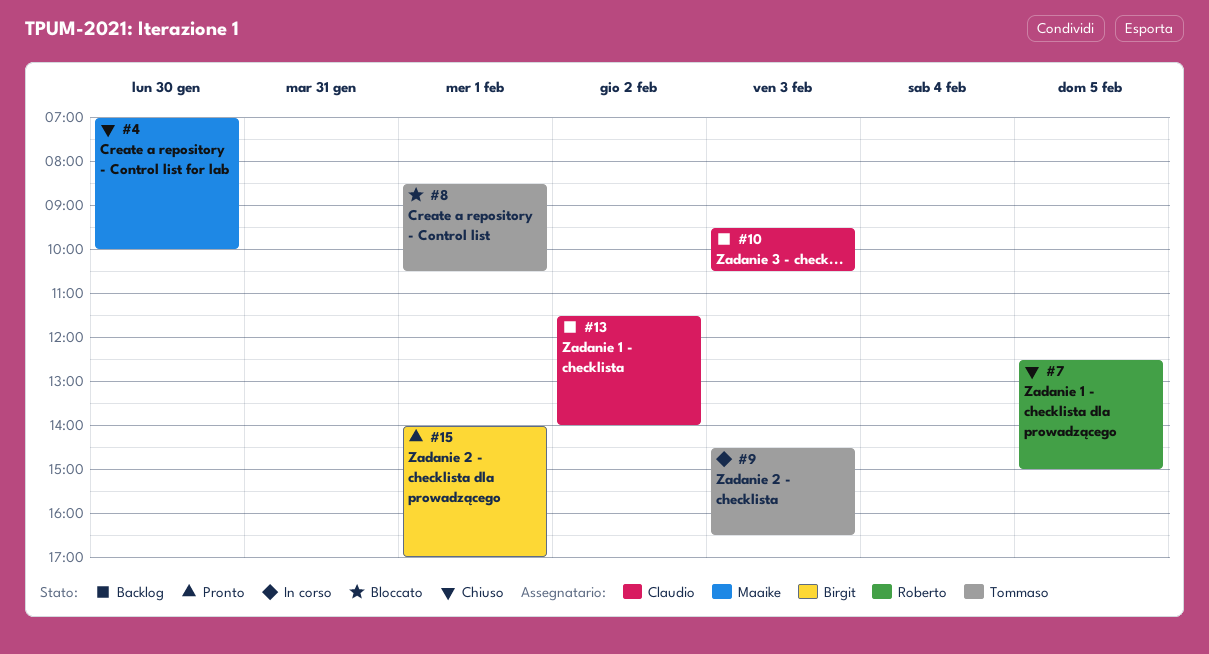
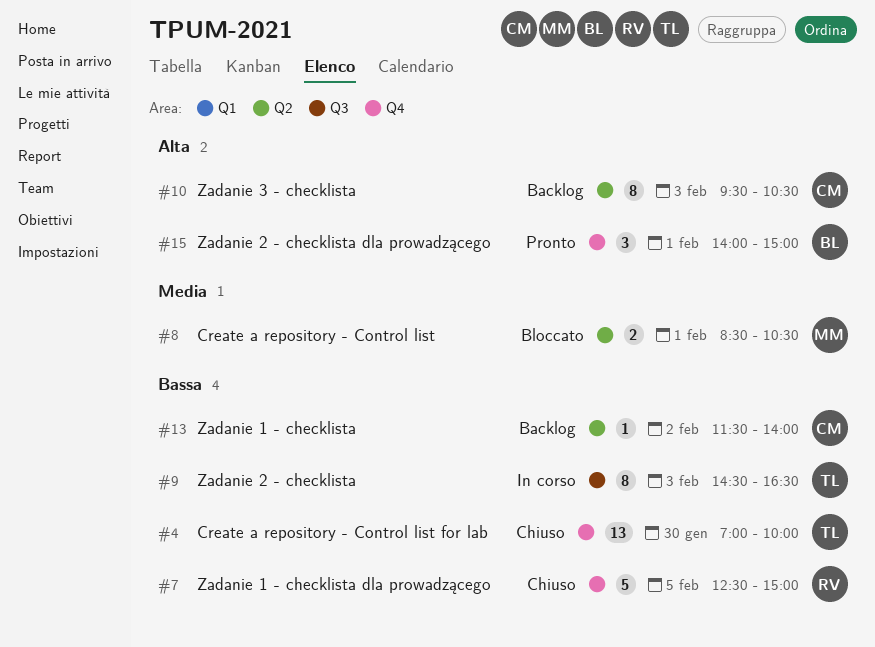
#4, owner: Maaike -> Tommaso
#8, owner: Tommaso -> Maaike
#15, ends: 17:00 -> 15:00

